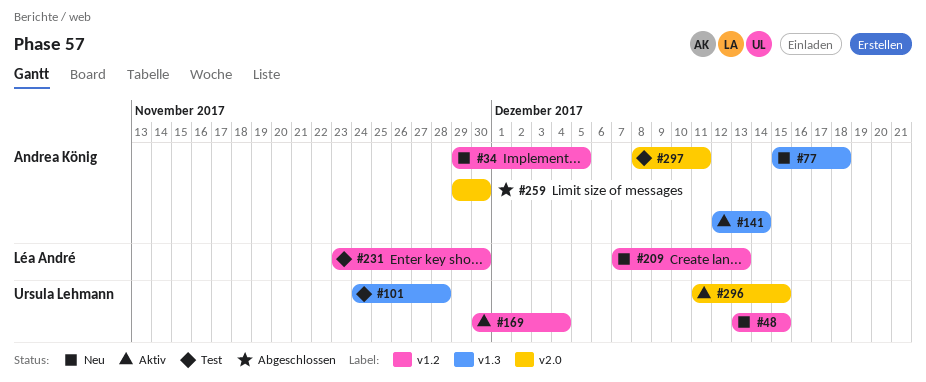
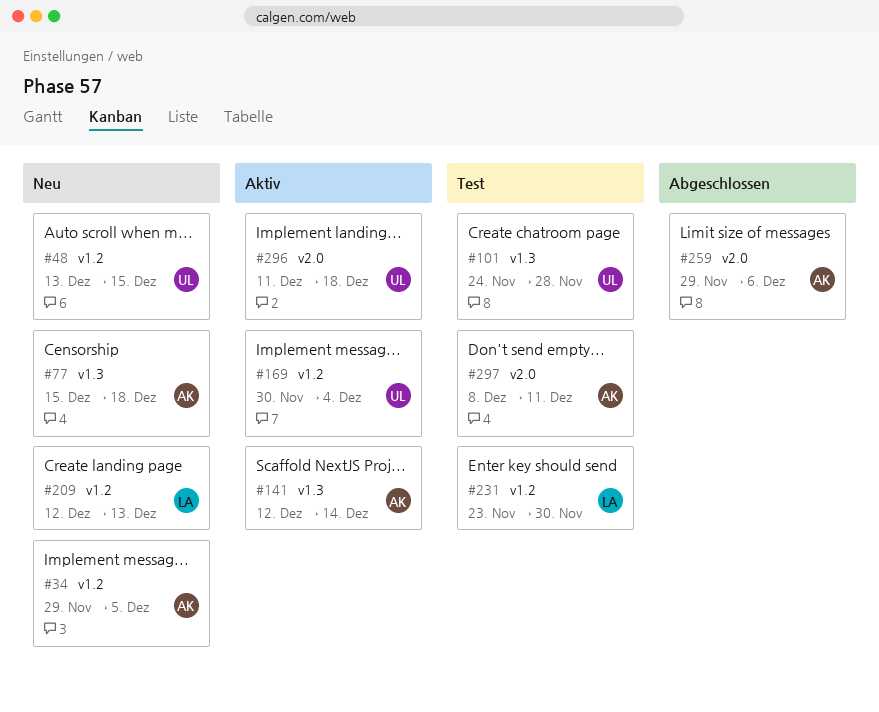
#209, start: Dec 7 -> Dec 12
#259, due: Nov 30 -> Dec 6
#296, due: Dec 15 -> Dec 18

